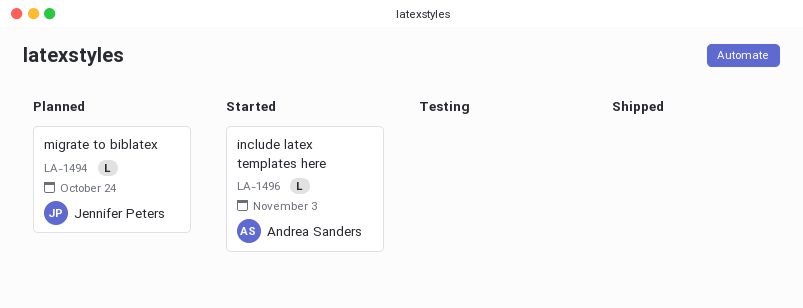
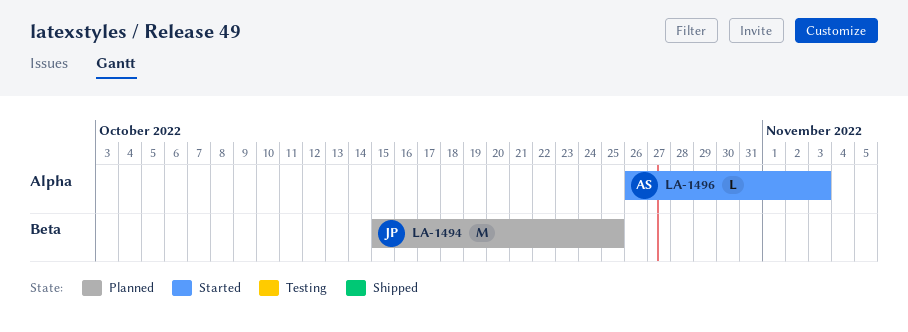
LA-1494, estimate: L -> M
LA-1494, due: Oct 24 -> Oct 25

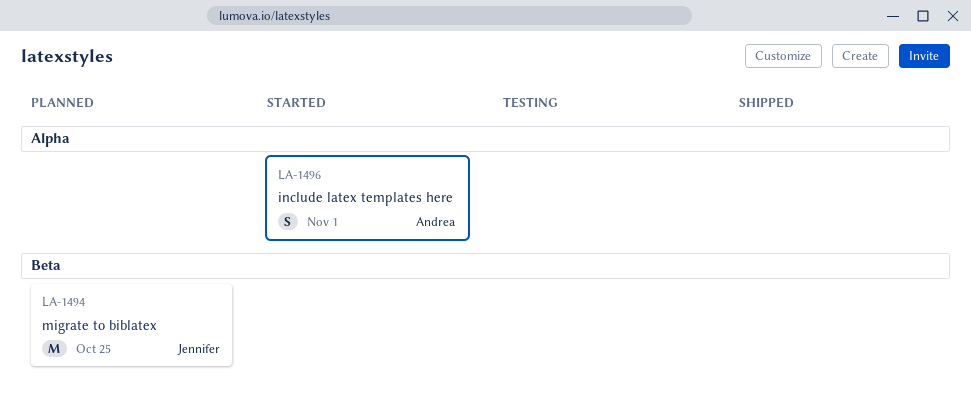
LA-1496, estimate: L -> S
LA-1496, due: Nov 3 -> Nov 1

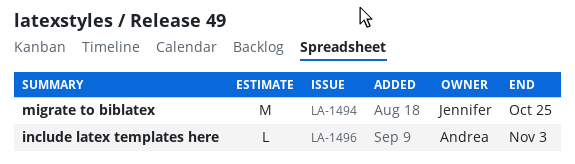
LA-1496, estimate: S -> L
LA-1496, due: Nov 1 -> Nov 3

